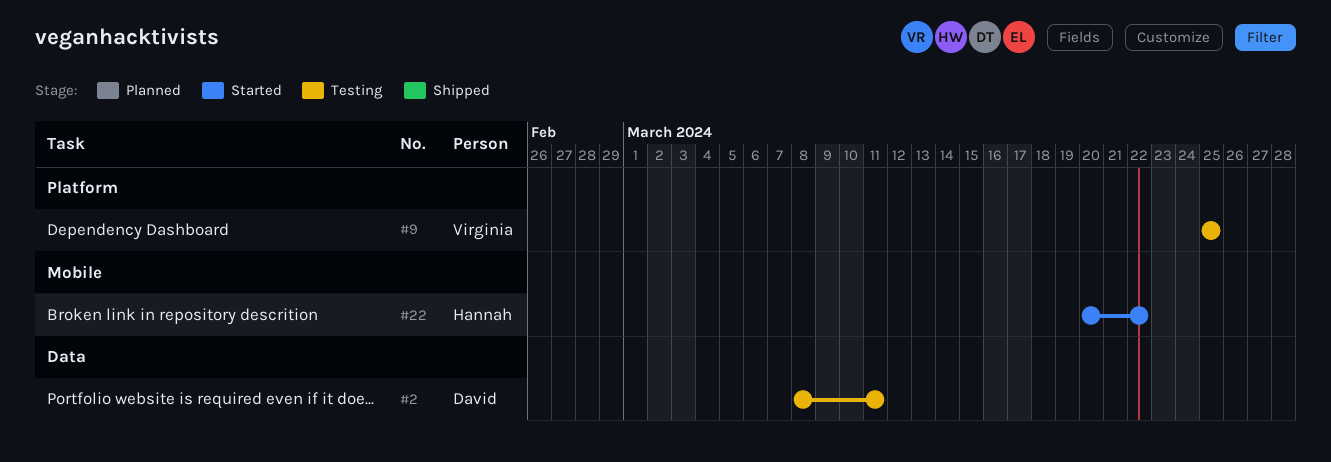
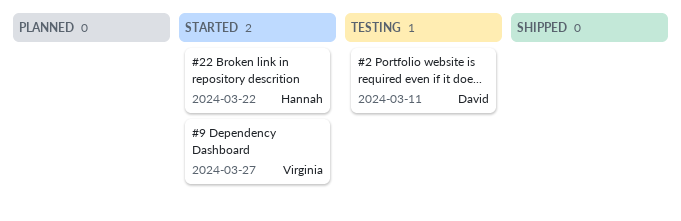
#9, status: Testing -> Started
#9, due: Mar 25 -> Mar 27

